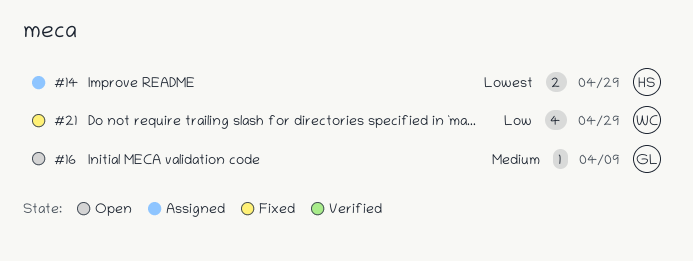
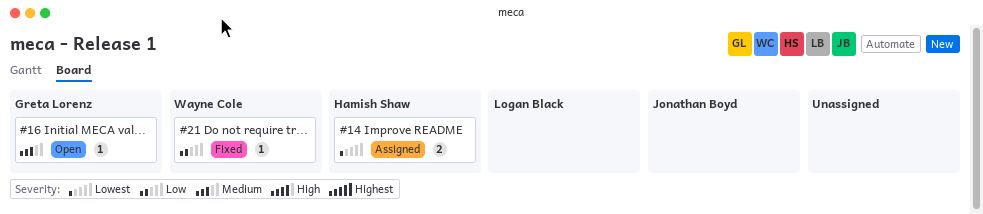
#21, estimate: 4 -> 1

